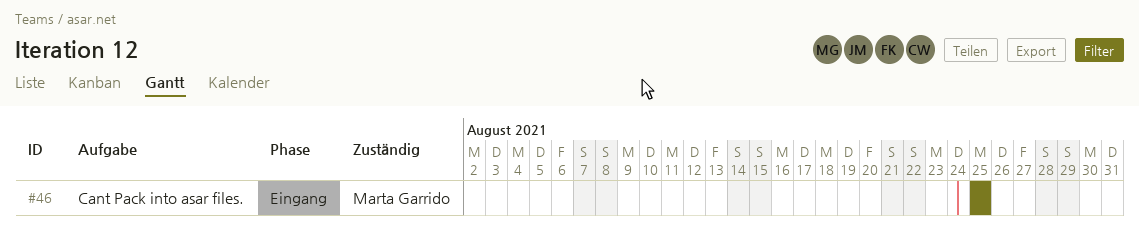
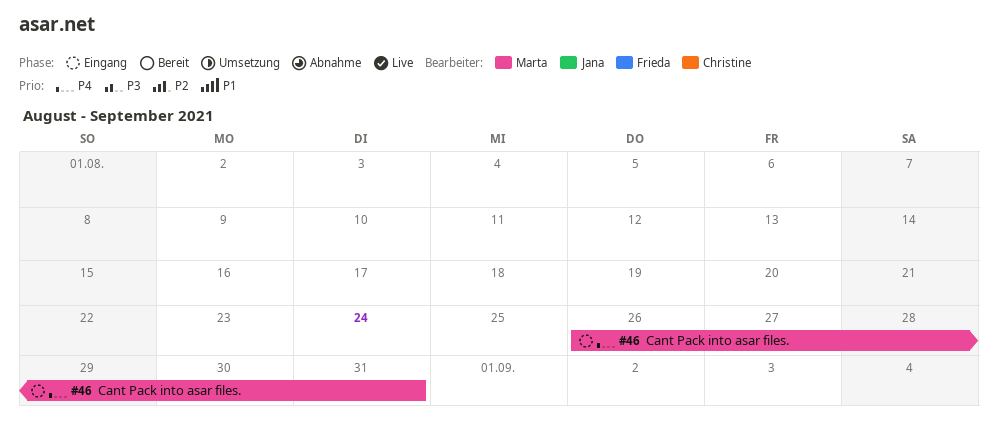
#46, start: Aug 25 -> Aug 26
#46, due: Aug 25 -> Aug 31

